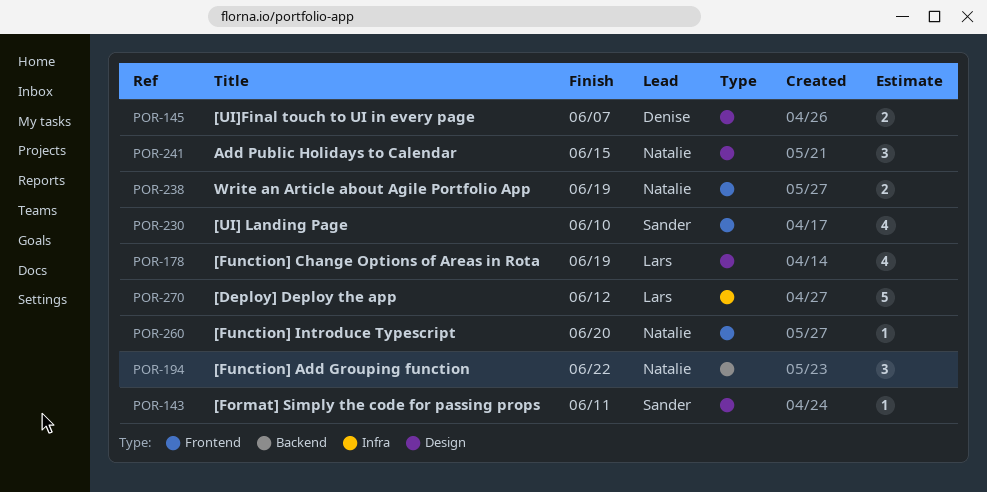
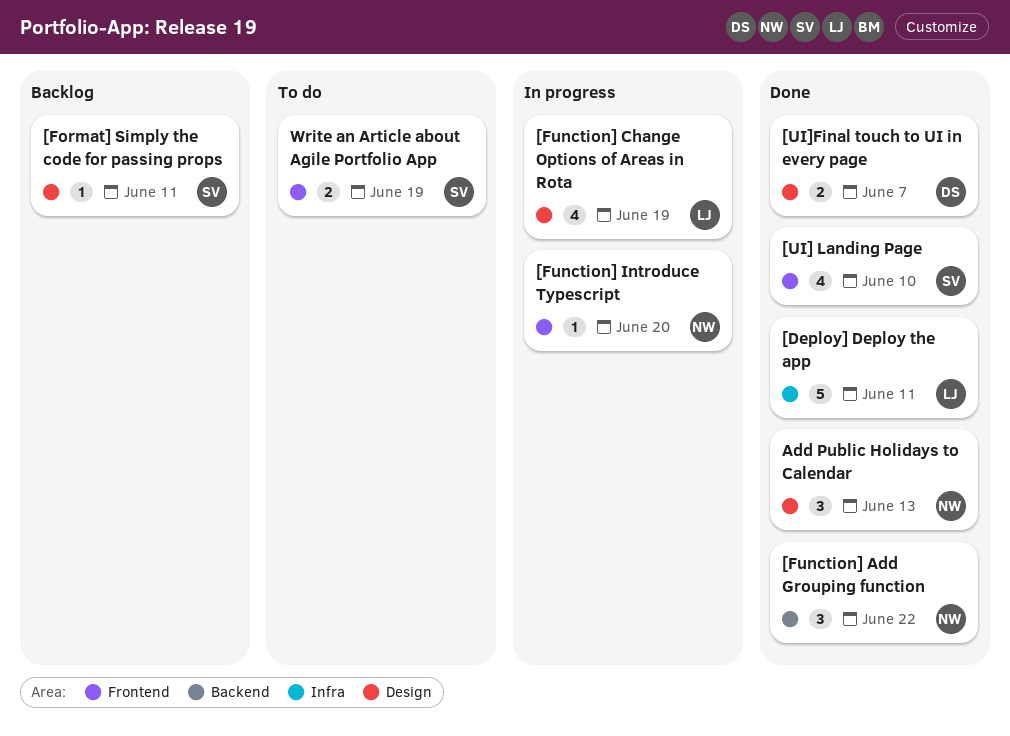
[Deploy] Deploy the app, due: Jun 12 -> Jun 11
Add Public Holidays to Calendar, due: Jun 15 -> Jun 13
Write an Article about Agile Portfolio App, owner: Natalie -> Sander

